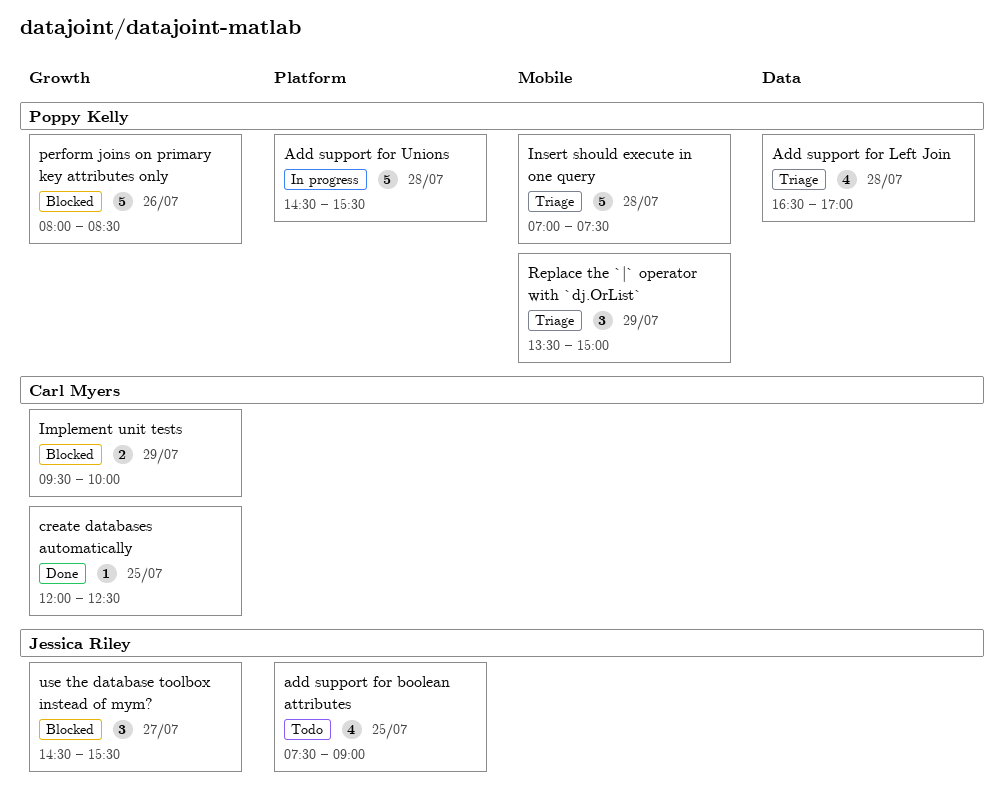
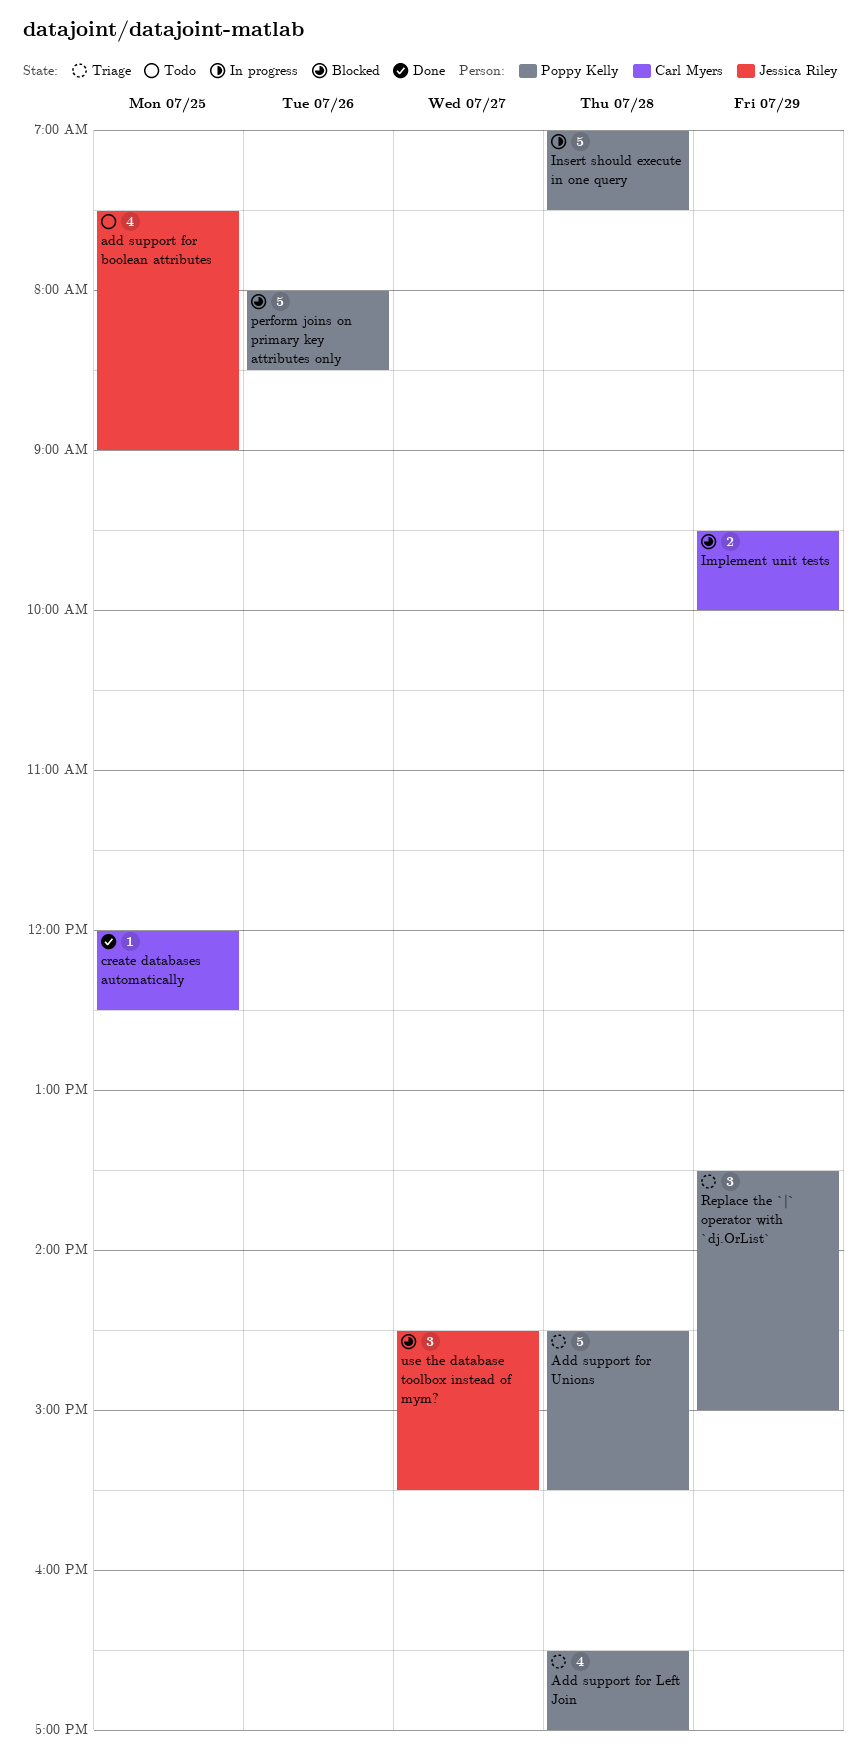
Add support for Unions, status: In progress -> Triage
Insert should execute in one query, status: Triage -> In progress

